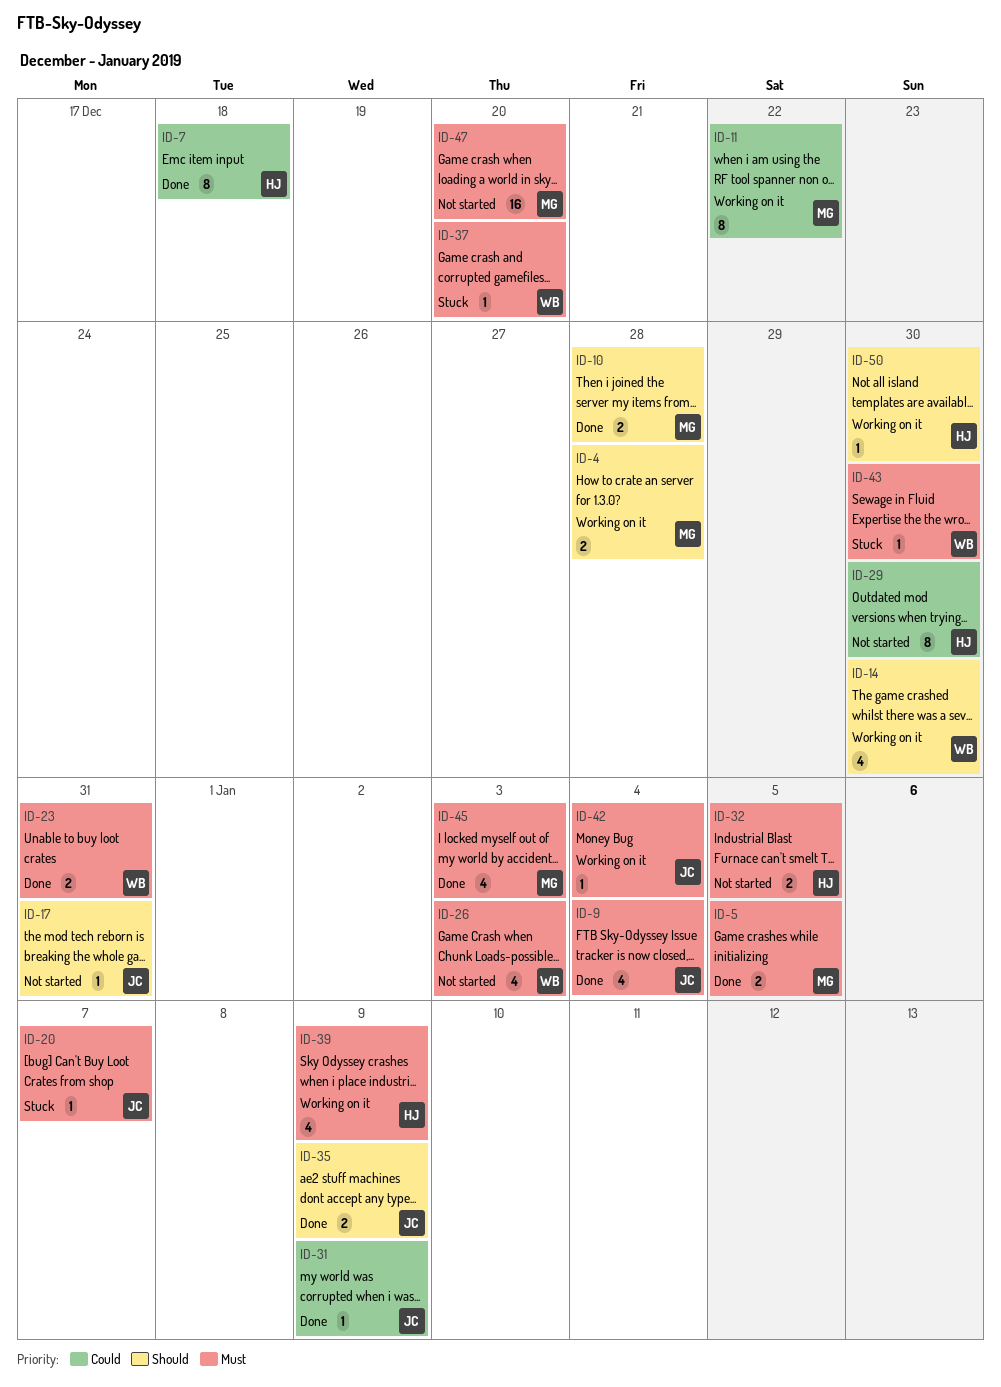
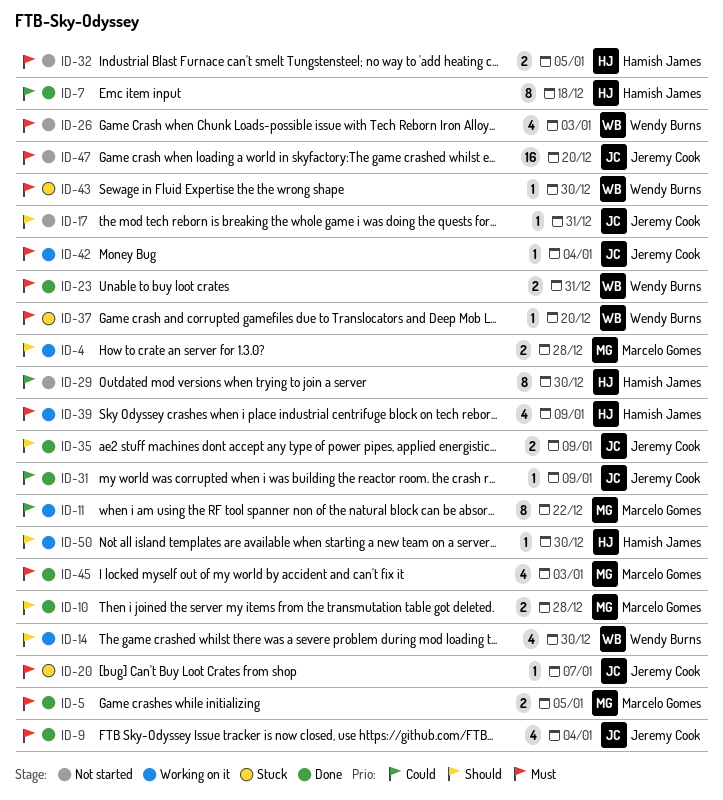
ID-47, owner: Marcelo Gomes -> Jeremy Cook

